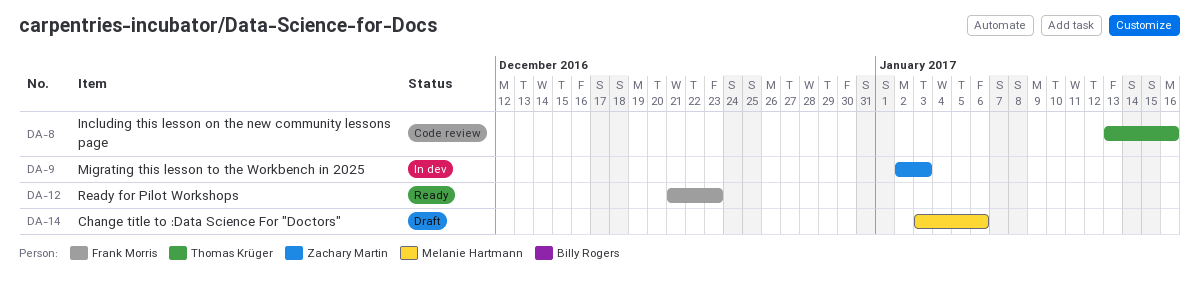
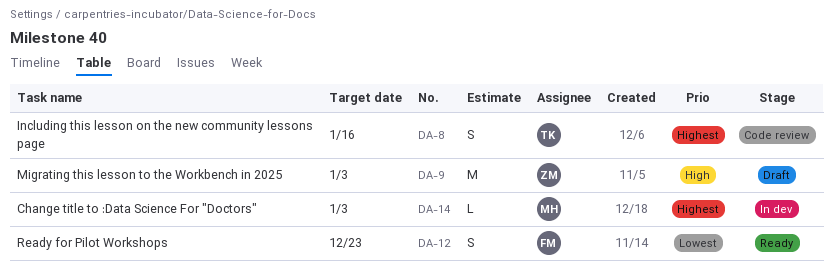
DA-9, status: In dev -> Draft
DA-14, status: Draft -> In dev
DA-14, due: Jan 6 -> Jan 3

